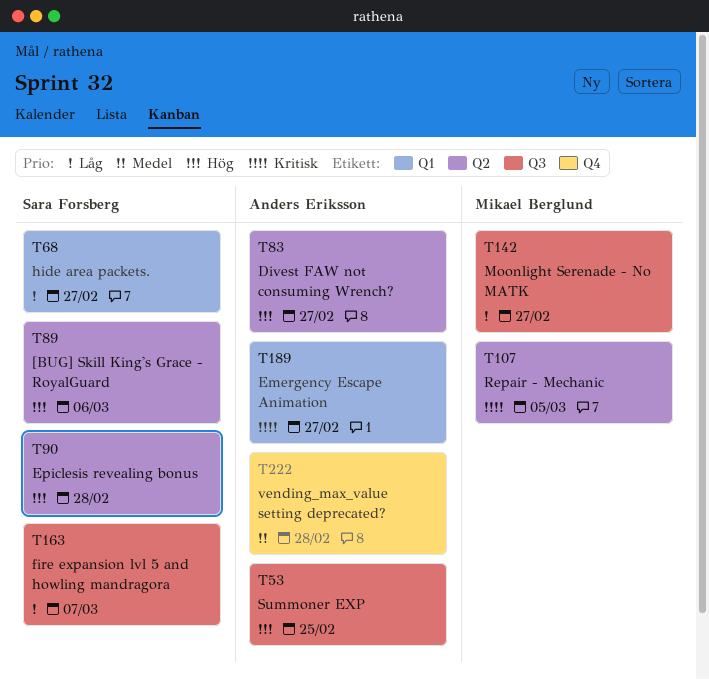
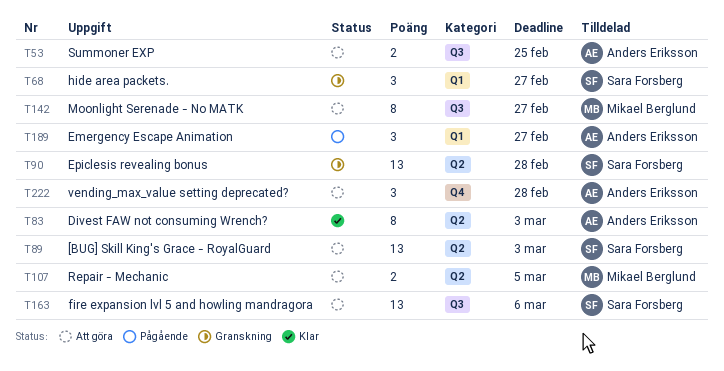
T83, due: Feb 27 -> Mar 3
T89, due: Mar 6 -> Mar 3
T163, due: Mar 7 -> Mar 6

